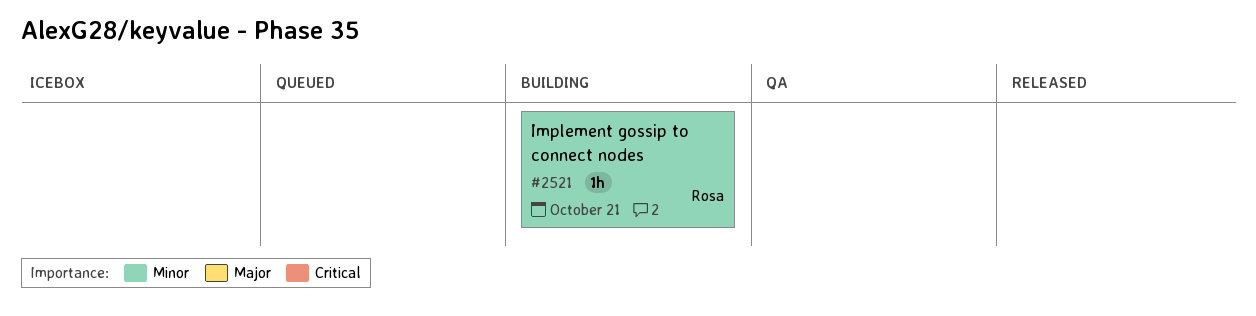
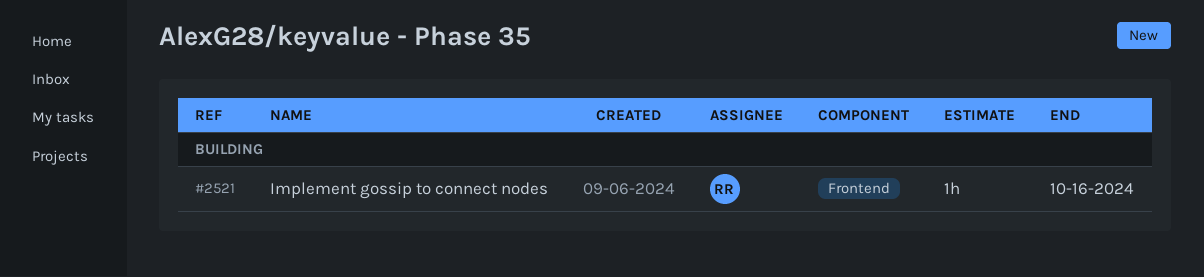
#2521, due: Oct 21 -> Oct 16

